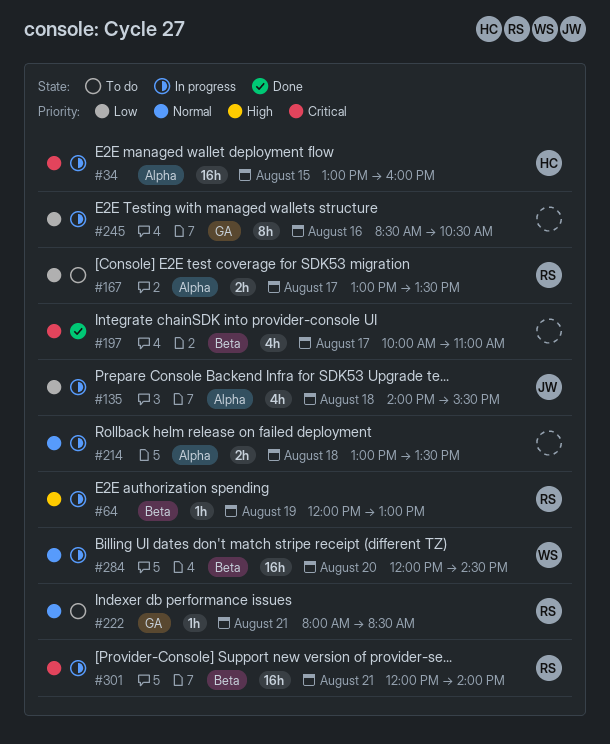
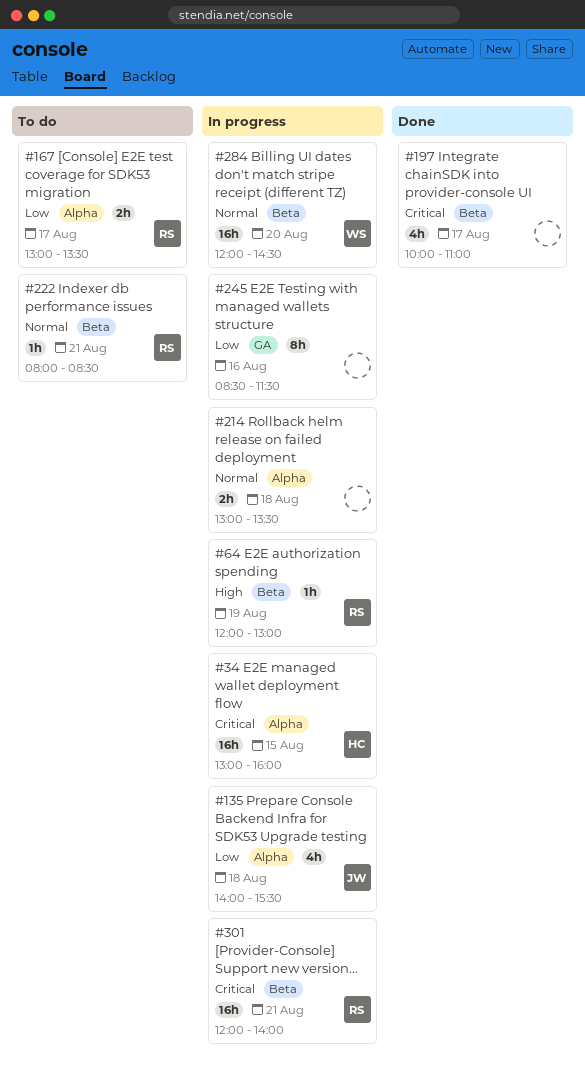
#222, label: GA -> Beta
#245, ends: 10:30 -> 11:30

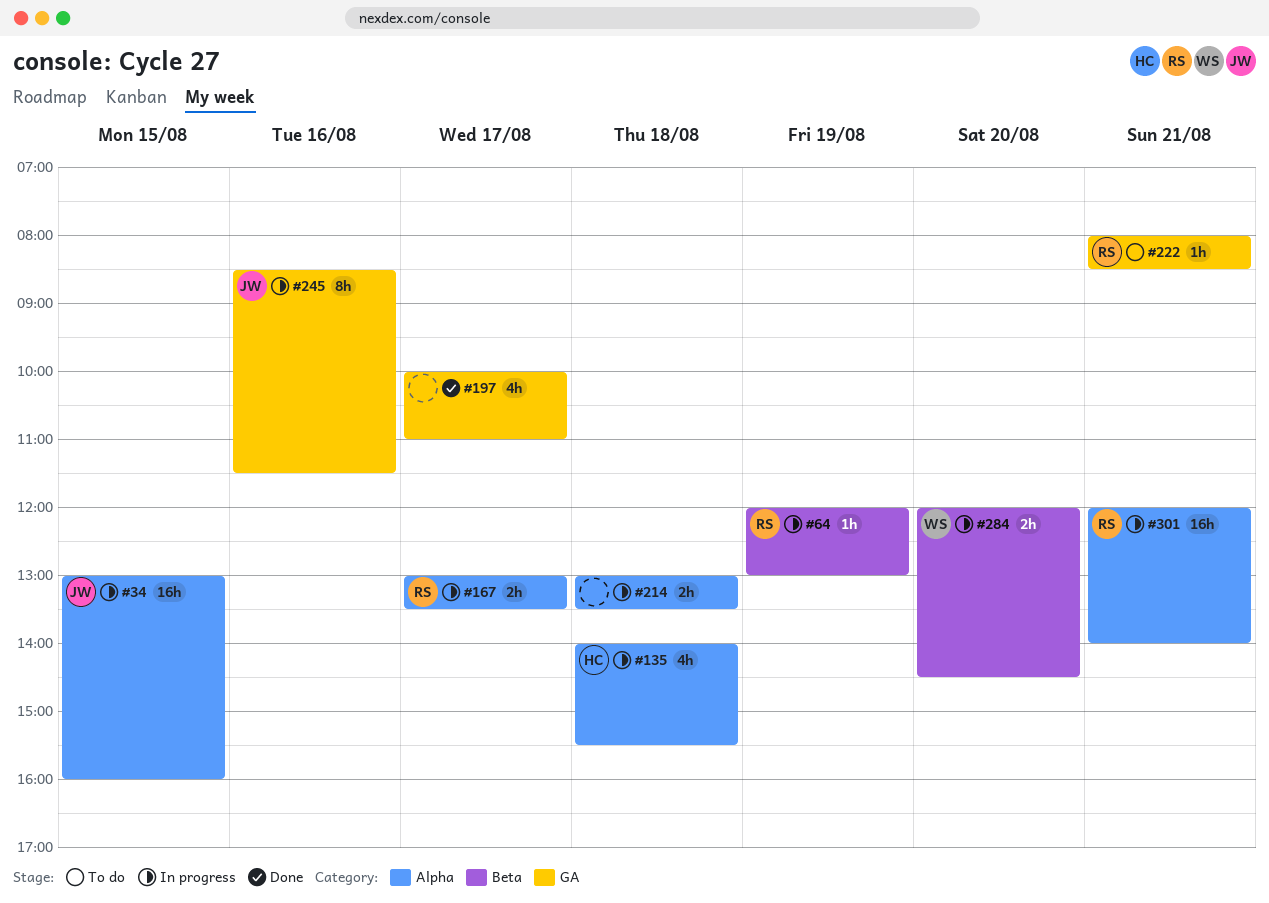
#34, owner: HC -> JW
#135, owner: JW -> HC
#167, status: To do -> In progress
#197, label: Beta -> GA
#222, label: Beta -> GA
#245, owner: none -> JW
#284, estimate: 16h -> 2h
#301, label: Beta -> Alpha

